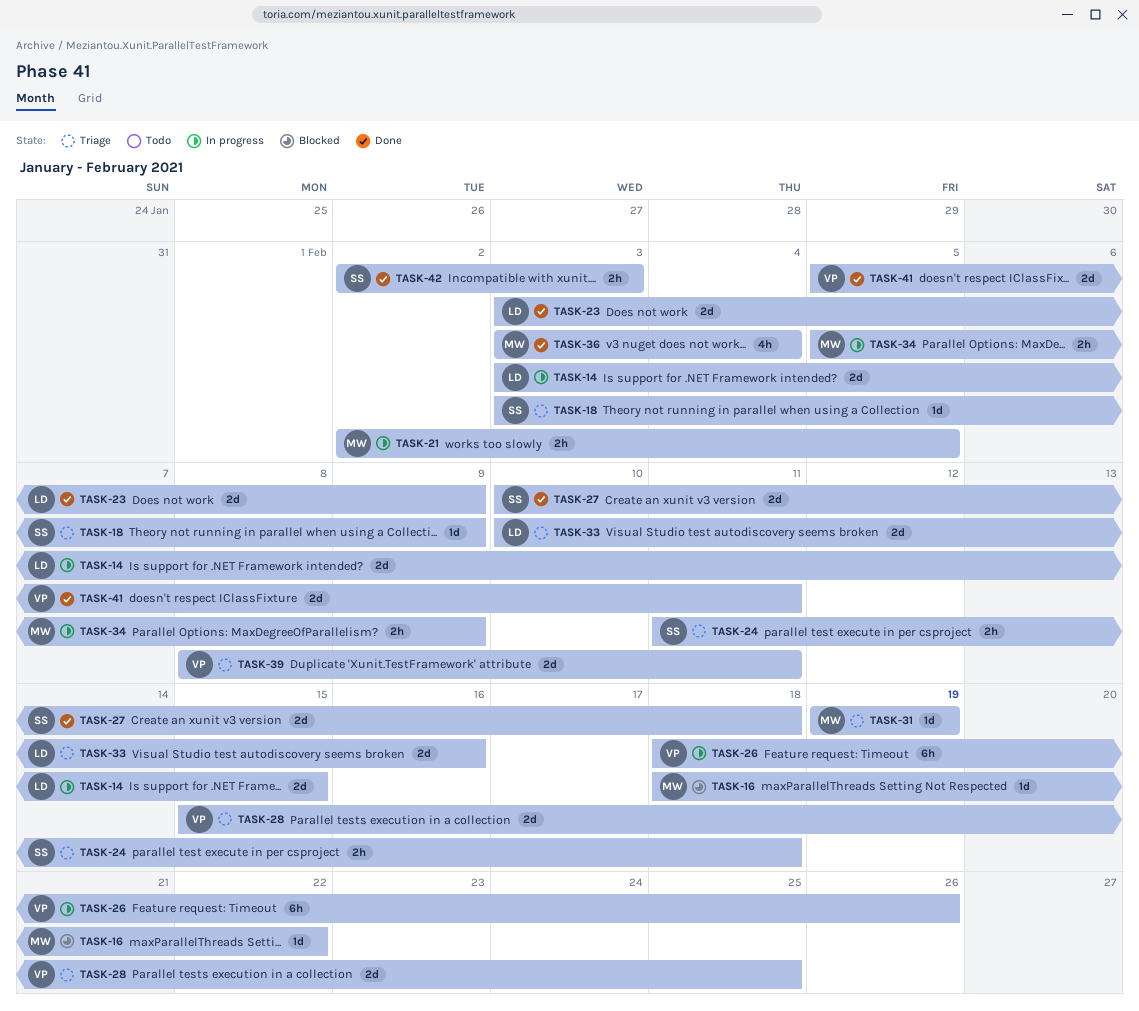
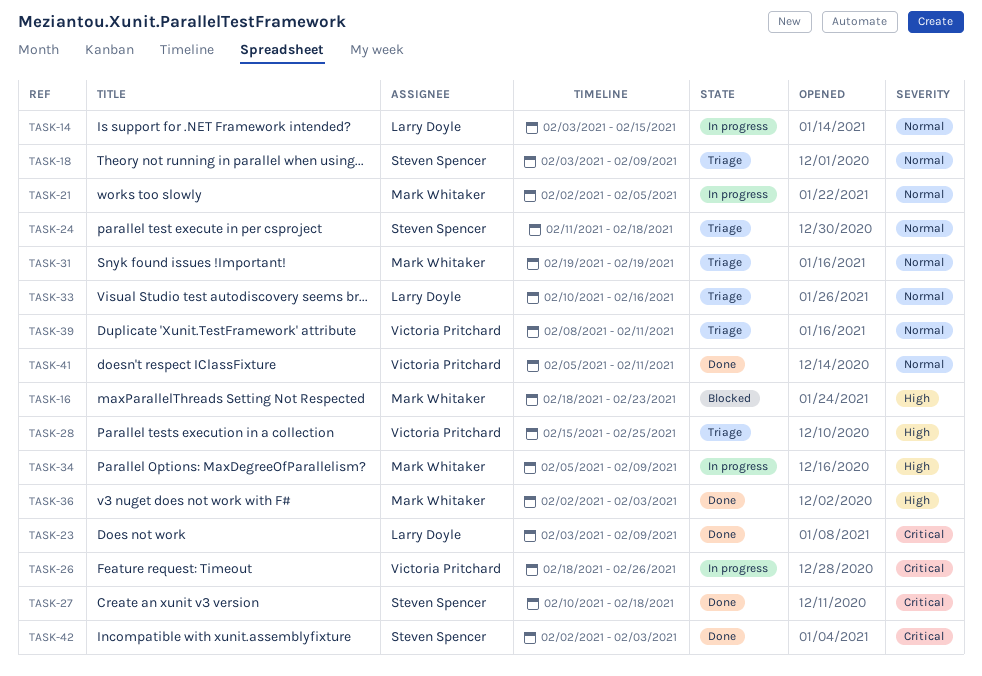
TASK-16, due: Feb 22 -> Feb 23
TASK-36, start: Feb 3 -> Feb 2
TASK-36, due: Feb 4 -> Feb 3

